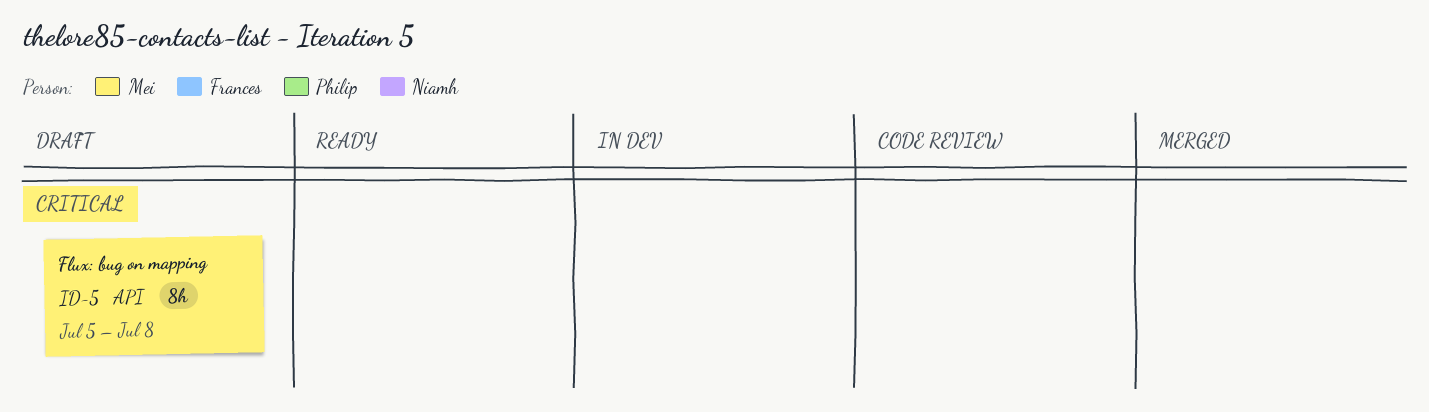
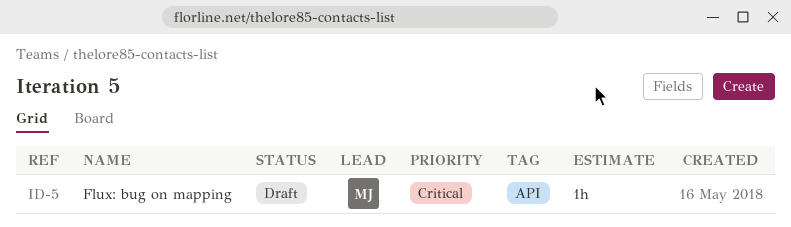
ID-5, estimate: 8h -> 1h

